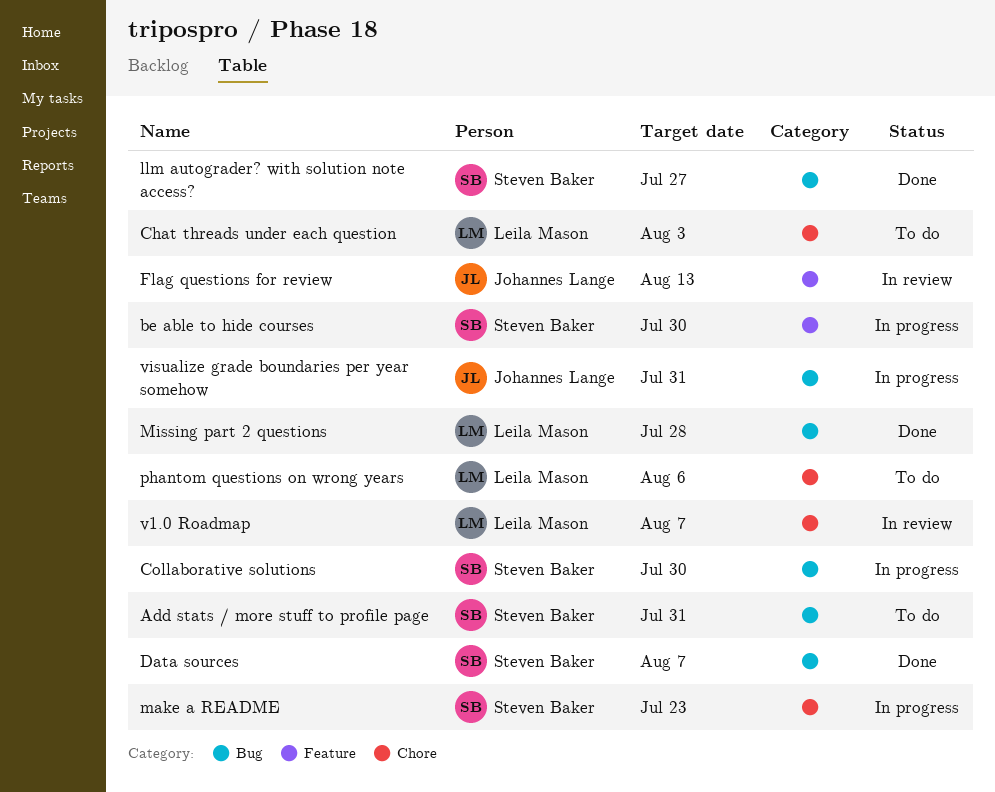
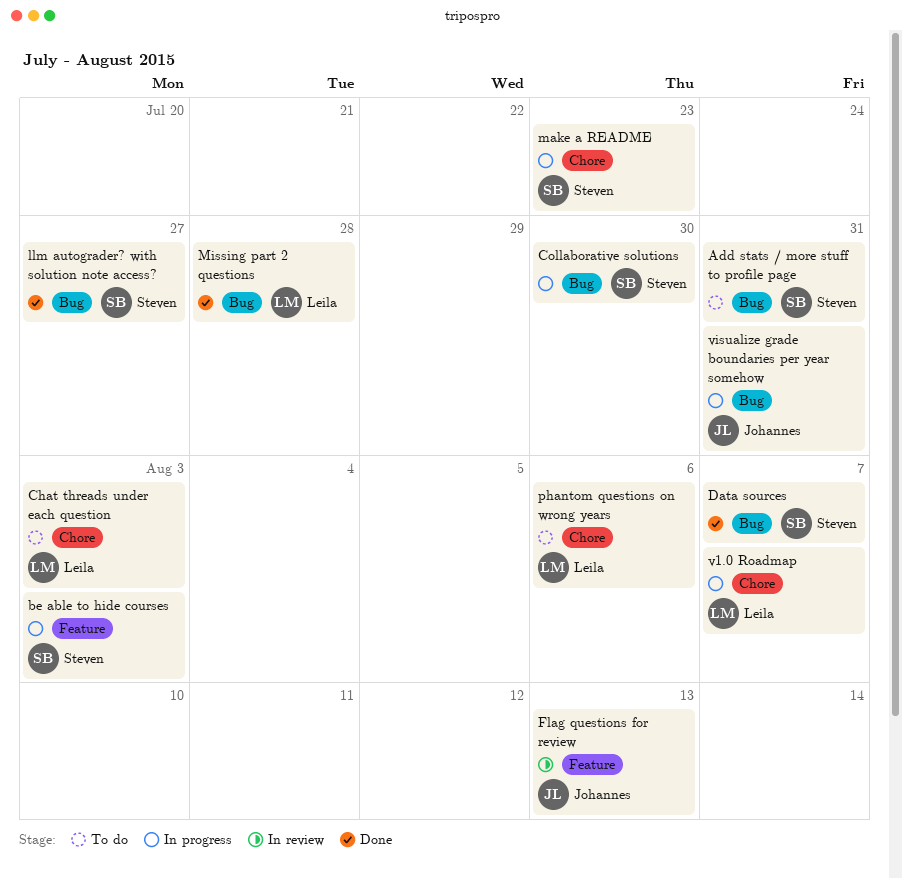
be able to hide courses, due: Jul 30 -> Aug 3
v1.0 Roadmap, status: In review -> In progress

